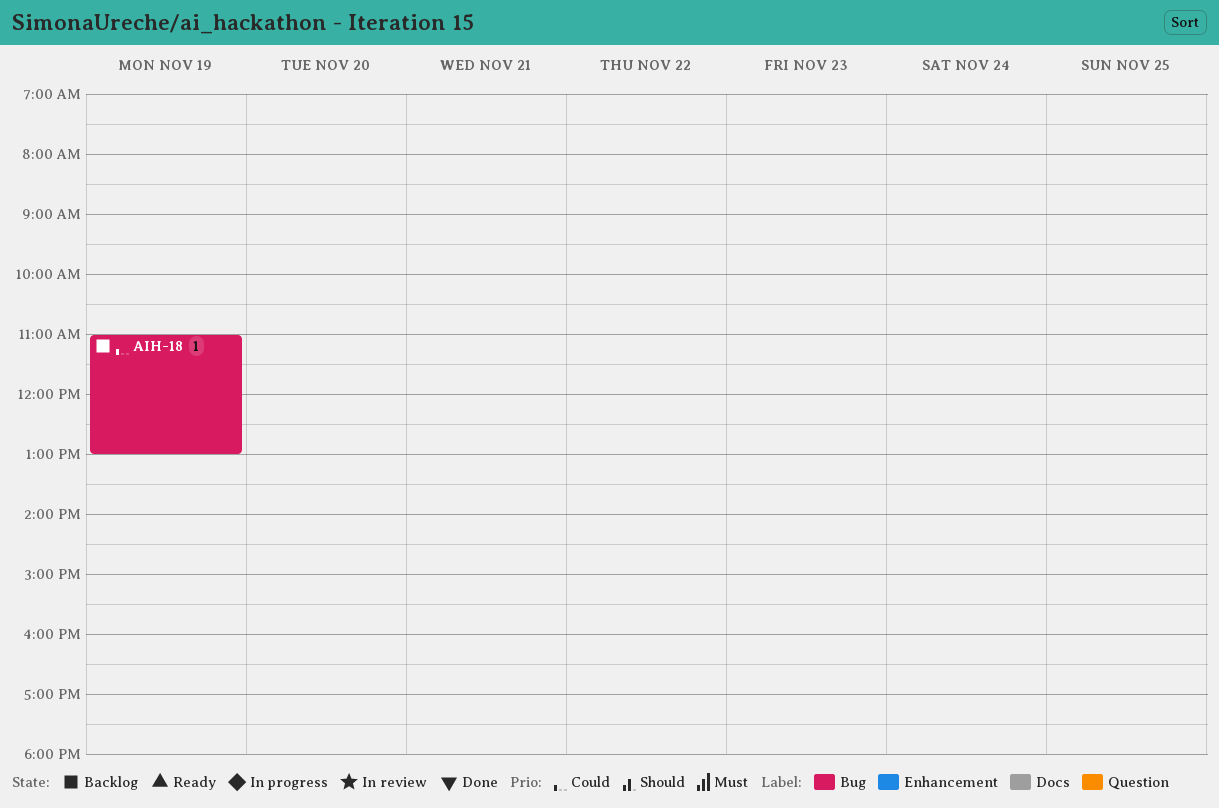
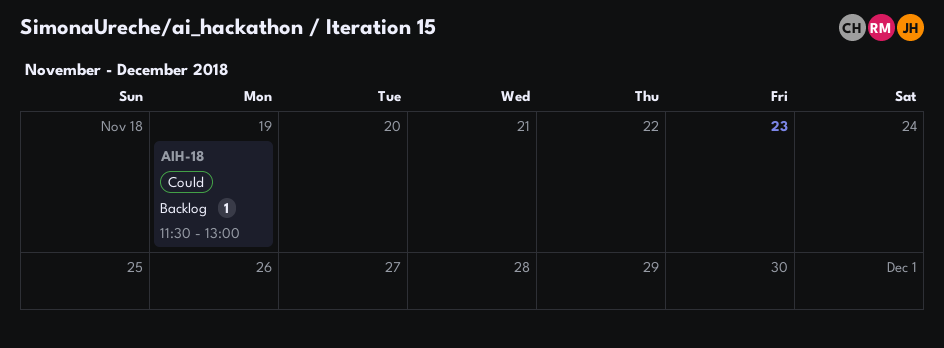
AIH-18, begins: 11:00 -> 11:30

